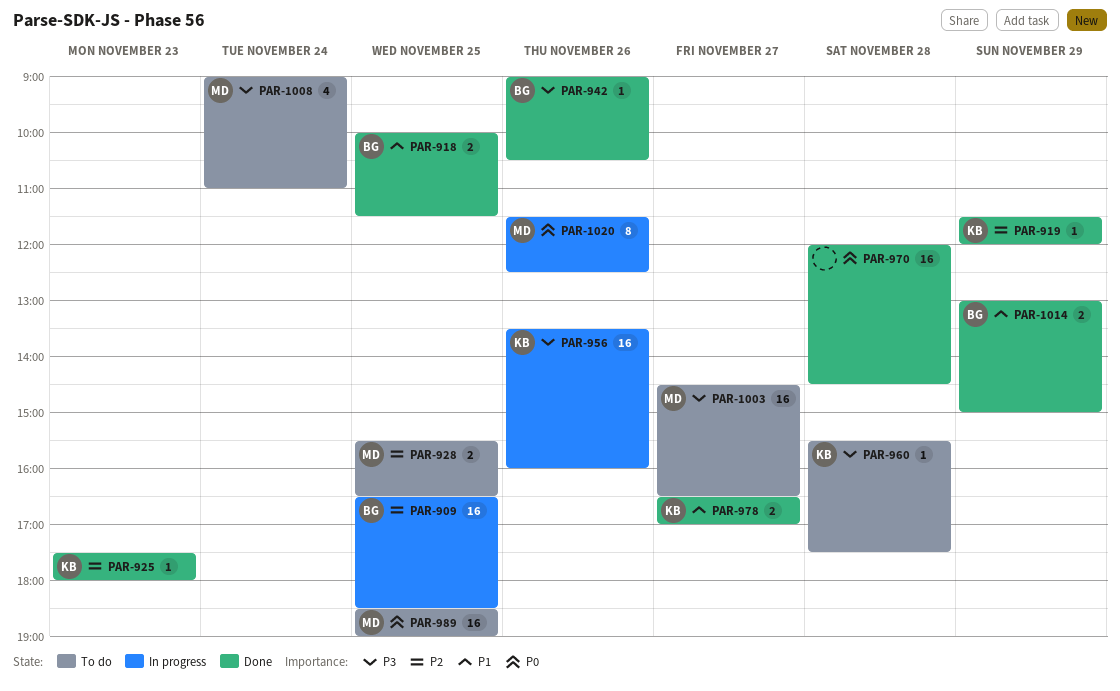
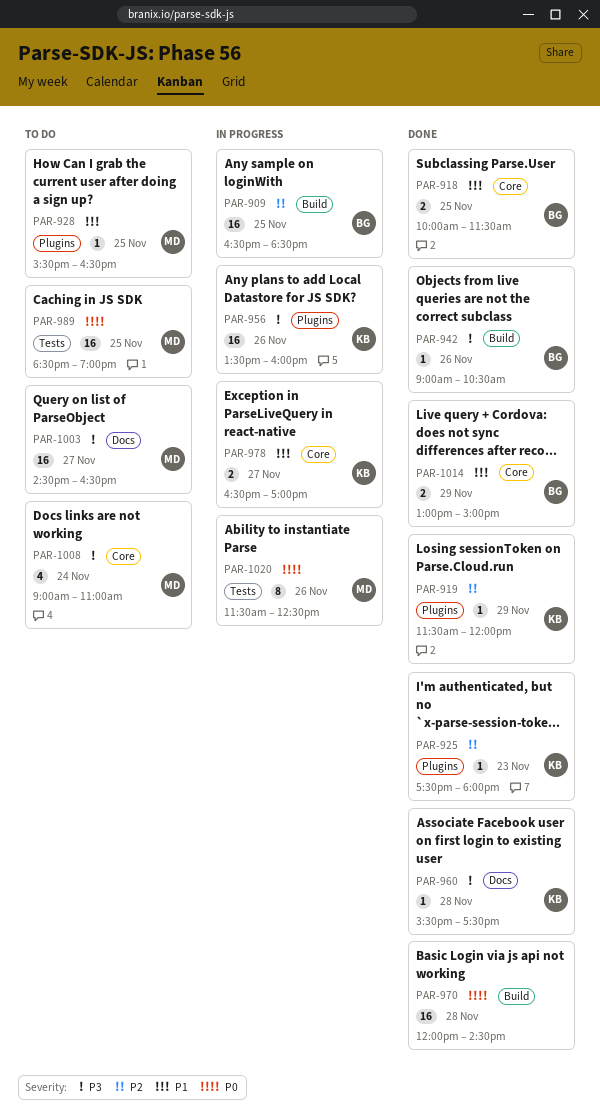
PAR-928, priority: P2 -> P1
PAR-928, estimate: 2 -> 1
PAR-960, status: To do -> Done
PAR-978, status: Done -> In progress

